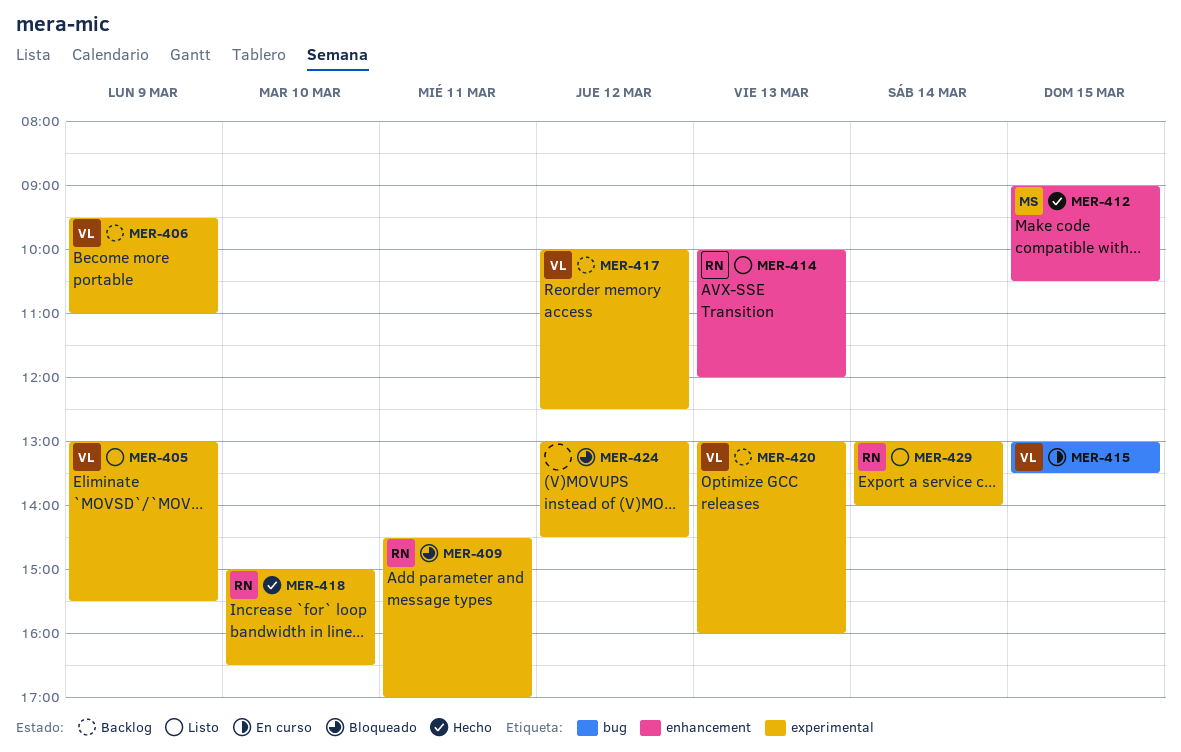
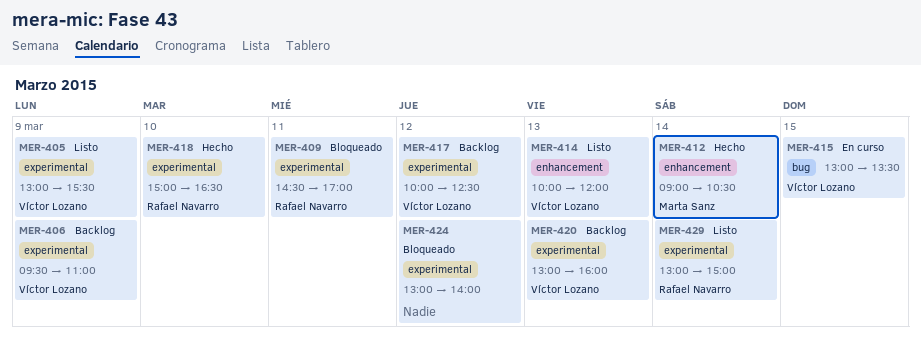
MER-412, day: Mar 15 -> Mar 14
MER-414, owner: Rafael Navarro -> Víctor Lozano
MER-424, ends: 14:30 -> 14:00
MER-429, ends: 14:00 -> 15:00

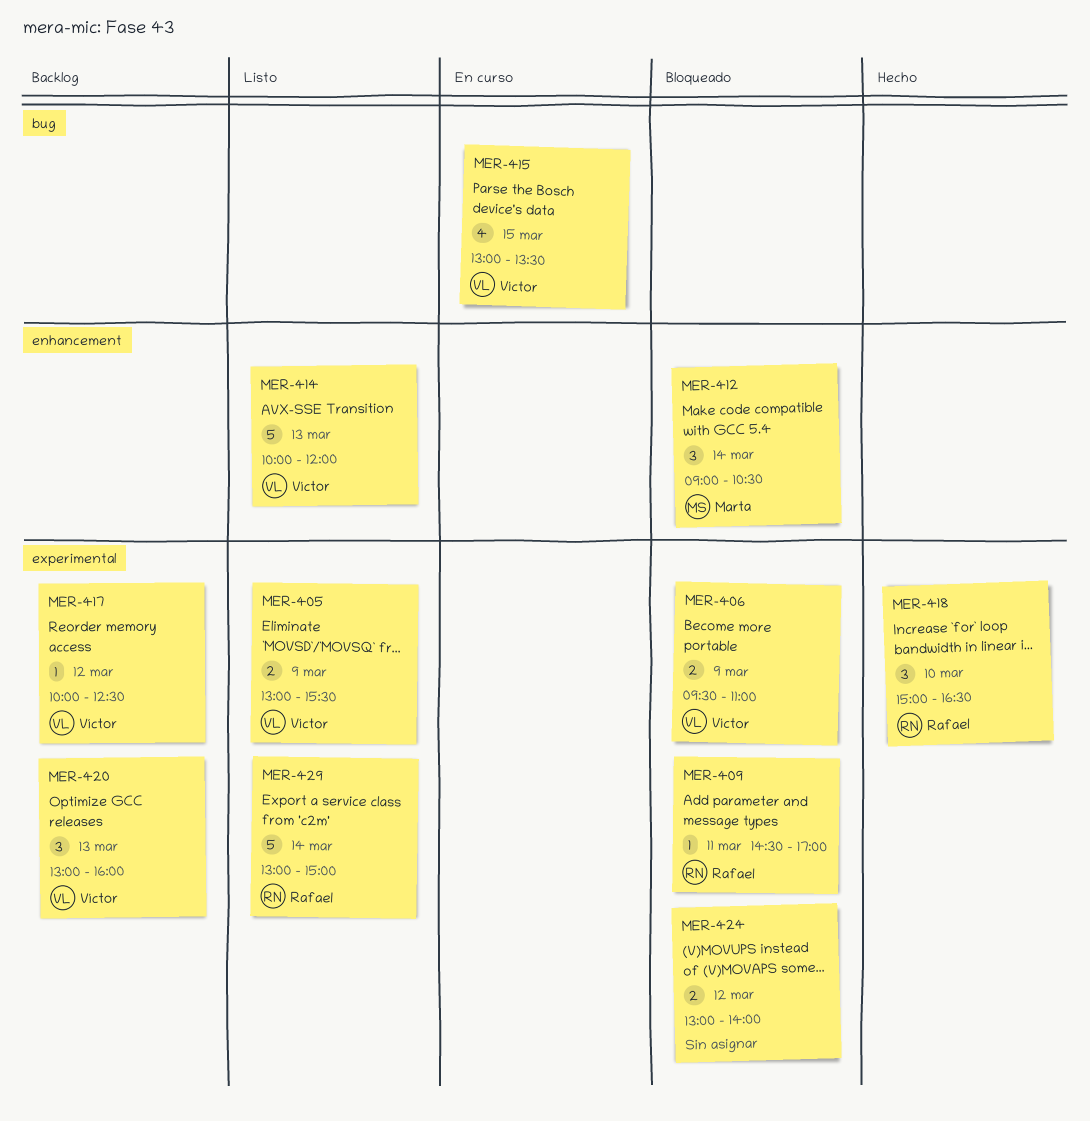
MER-406, status: Backlog -> Bloqueado
MER-412, status: Hecho -> Bloqueado

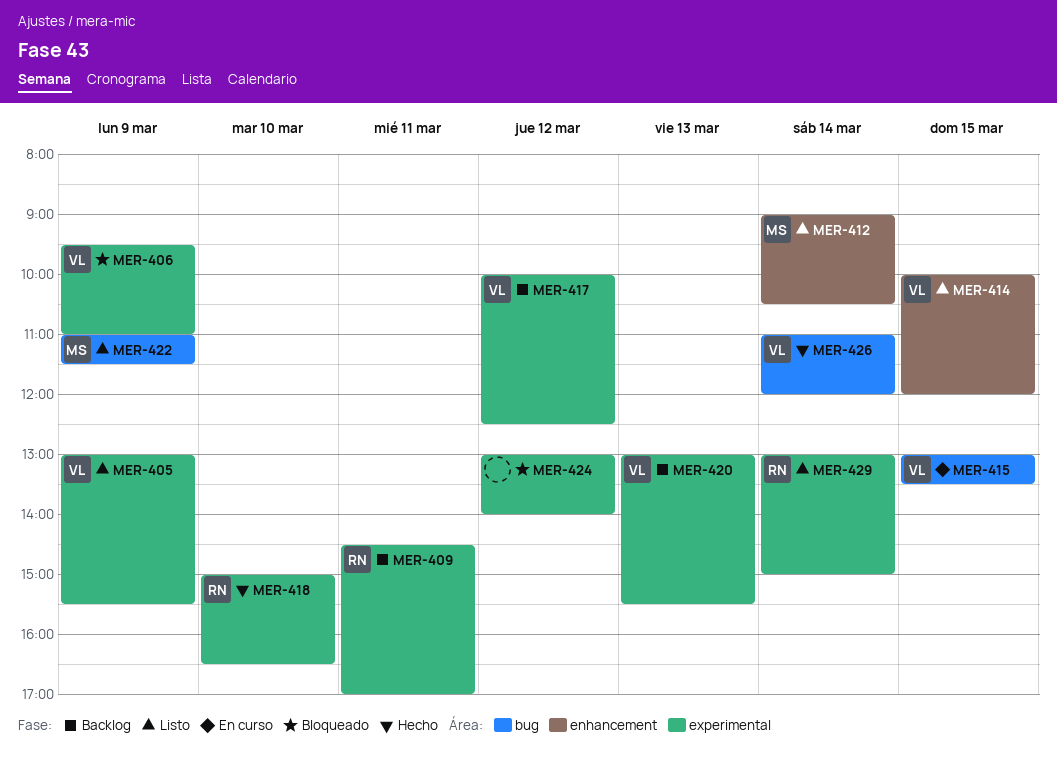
MER-409, status: Bloqueado -> Backlog
MER-412, status: Bloqueado -> Listo
MER-414, day: Mar 13 -> Mar 15
MER-420, ends: 16:00 -> 15:30
MER-422: none -> present
MER-426: none -> present

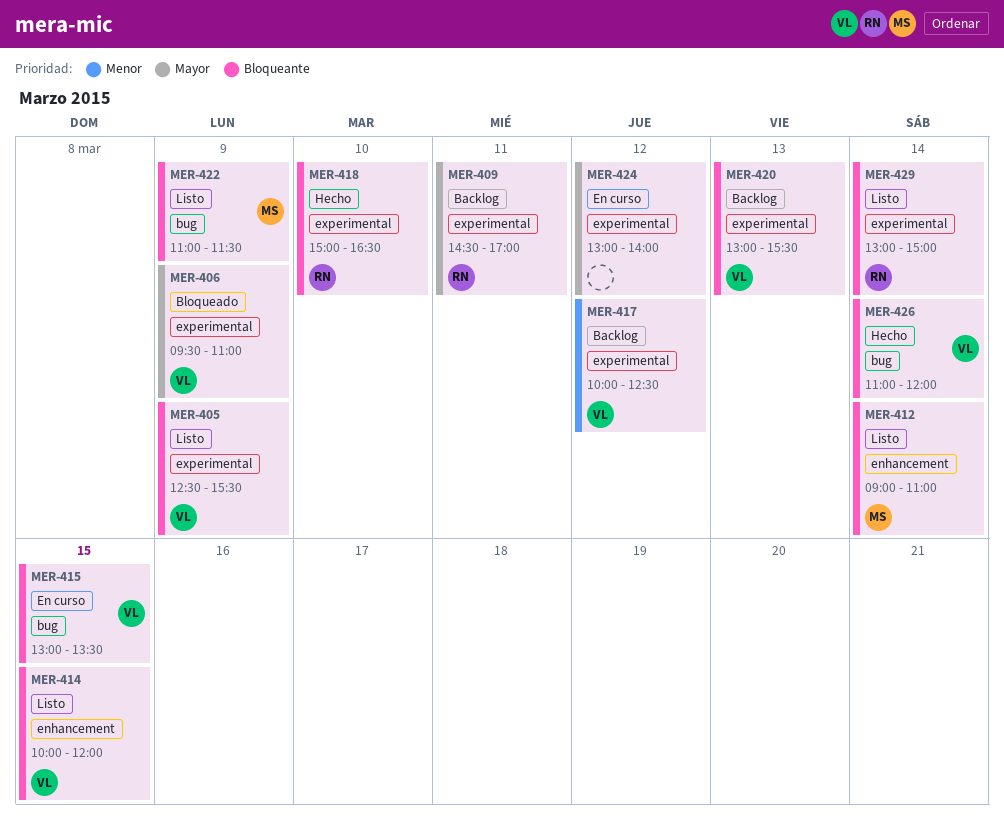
MER-405, begins: 13:00 -> 12:30
MER-412, ends: 10:30 -> 11:00
MER-424, status: Bloqueado -> En curso

